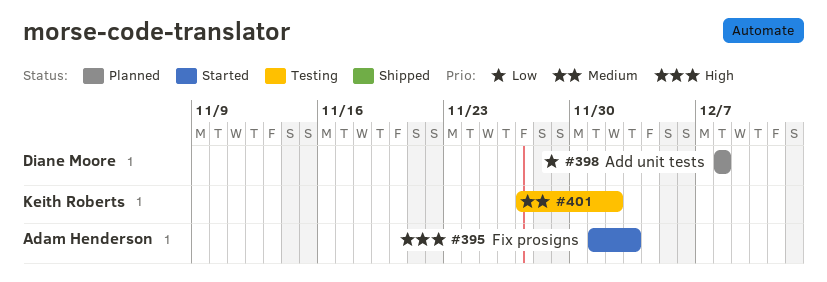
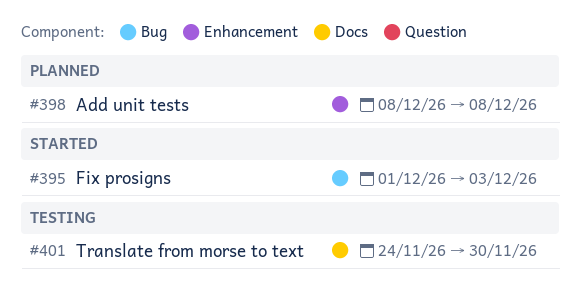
#401, start: Nov 27 -> Nov 24
#401, due: Dec 2 -> Nov 30

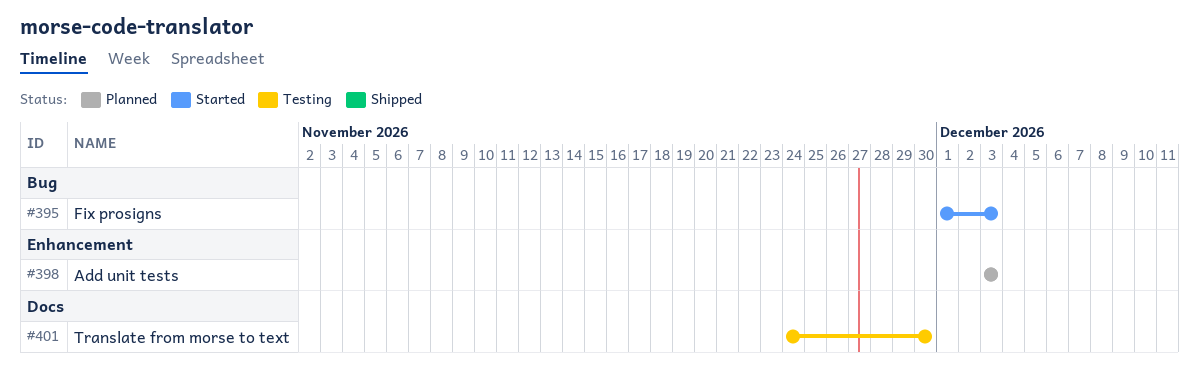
#398, start: Dec 8 -> Dec 3
#398, due: Dec 8 -> Dec 3

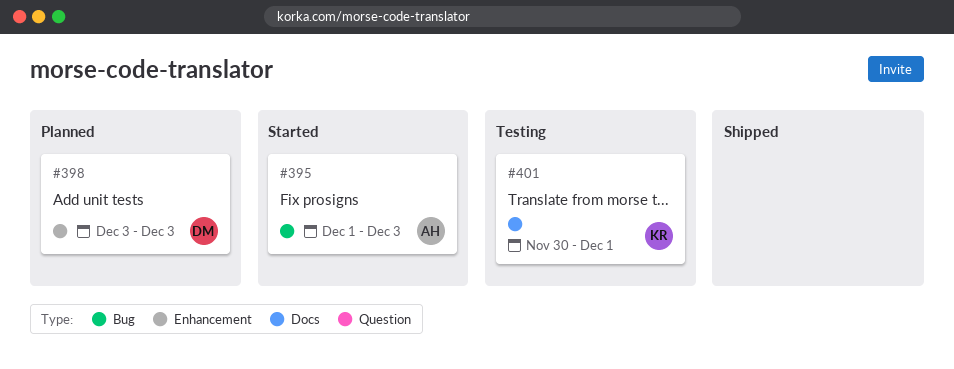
#401, start: Nov 24 -> Nov 30
#401, due: Nov 30 -> Dec 1

